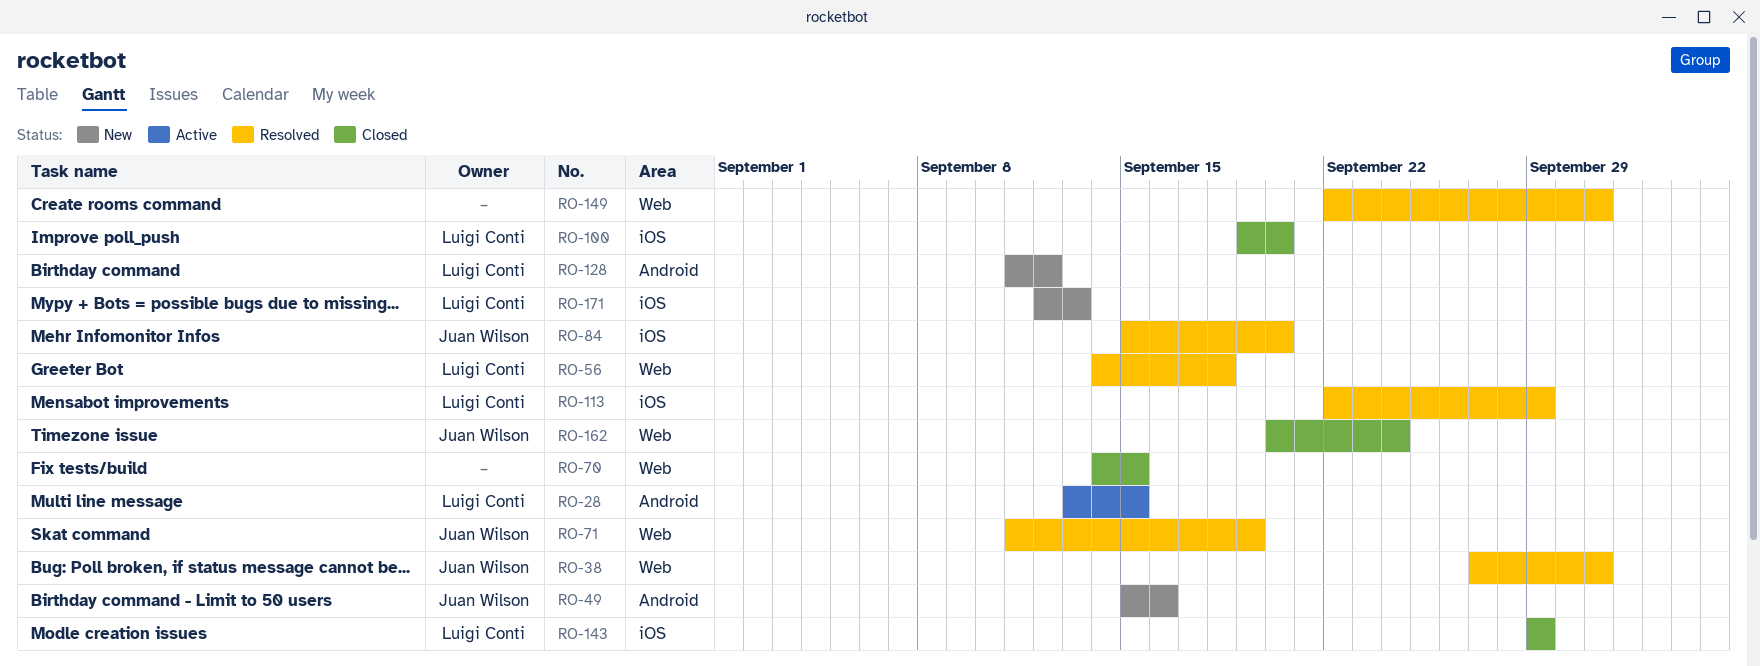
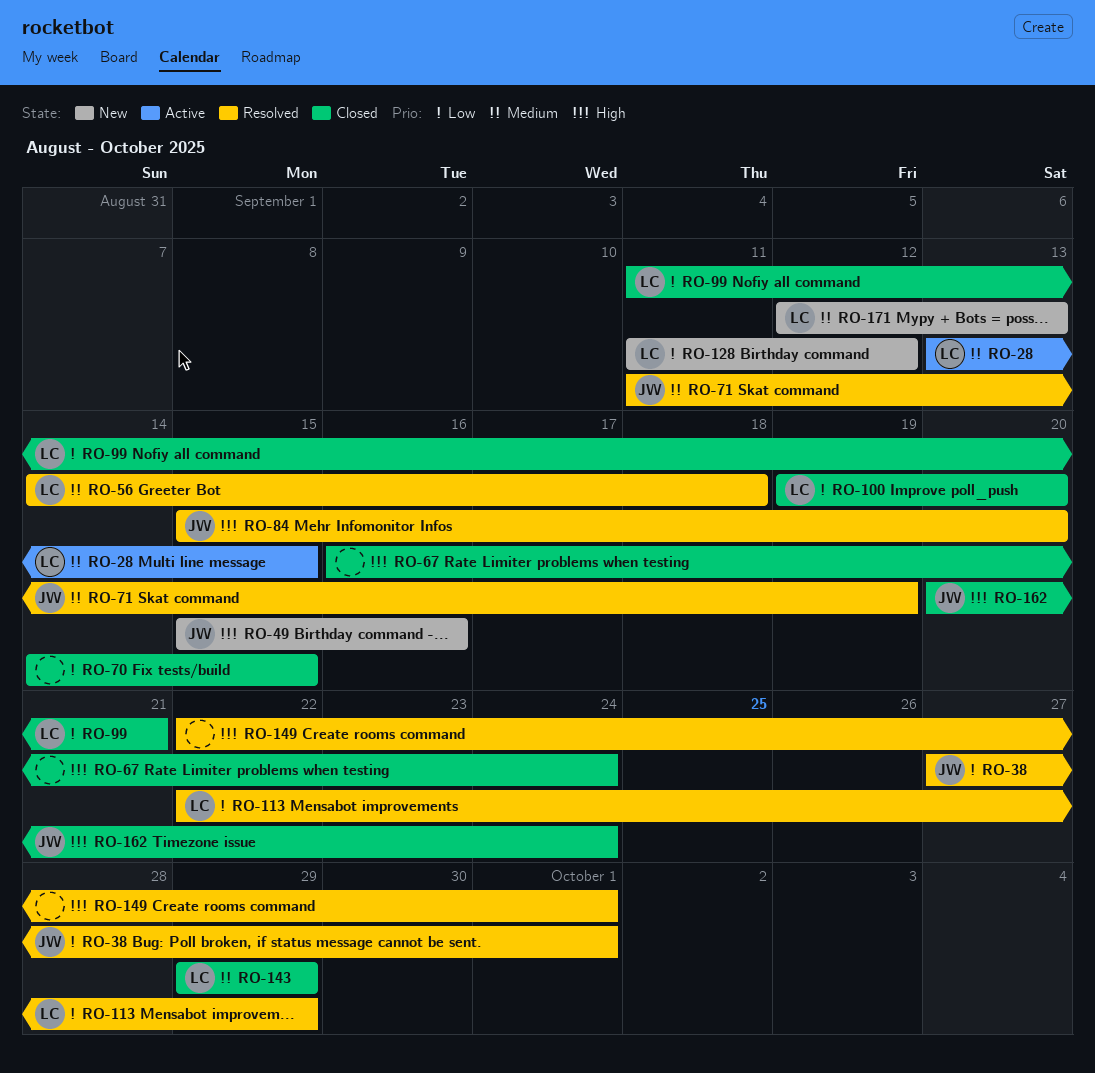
RO-67: none -> present
RO-99: none -> present

